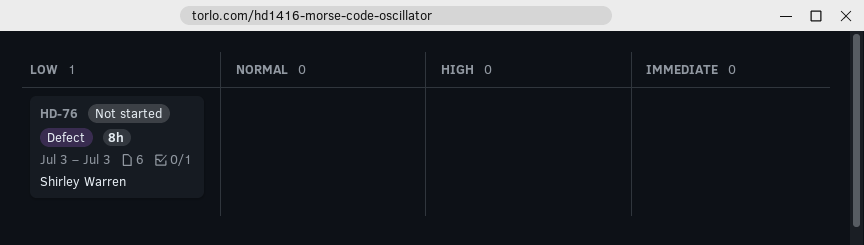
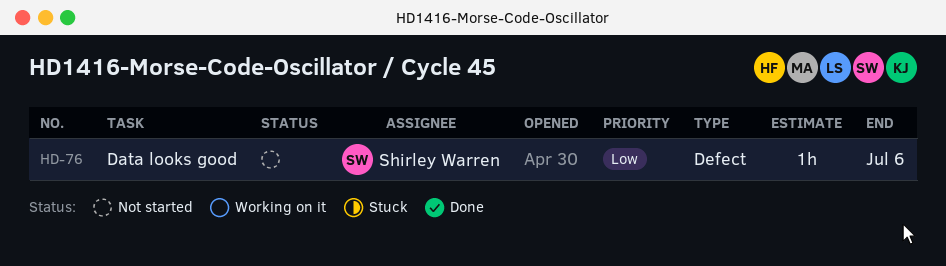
HD-76, estimate: 8h -> 1h
HD-76, due: Jul 3 -> Jul 6

